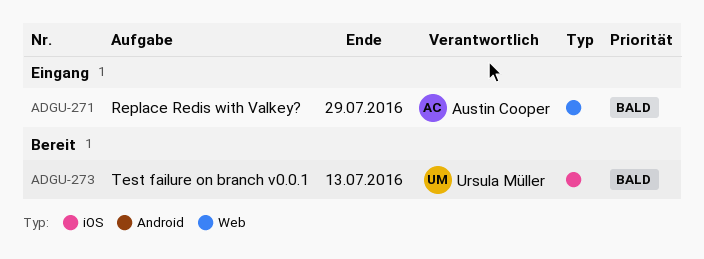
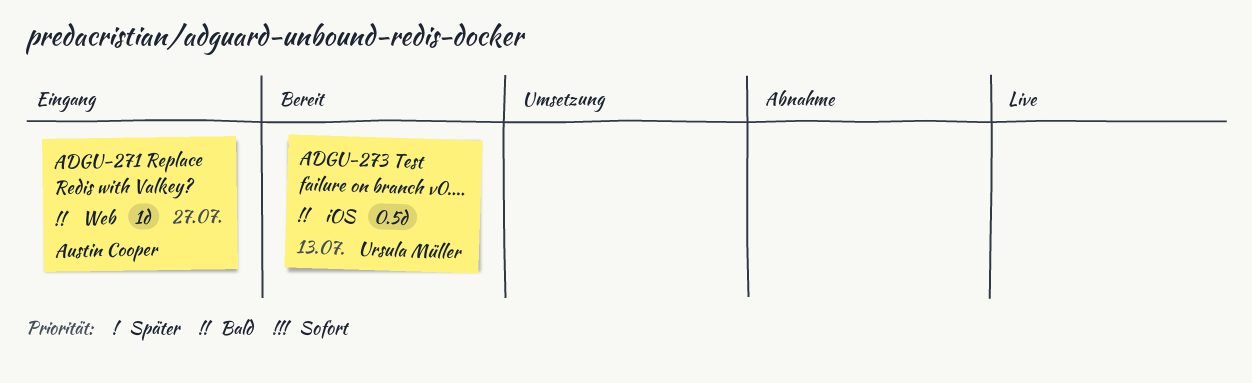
ADGU-271, due: Jul 29 -> Jul 27

